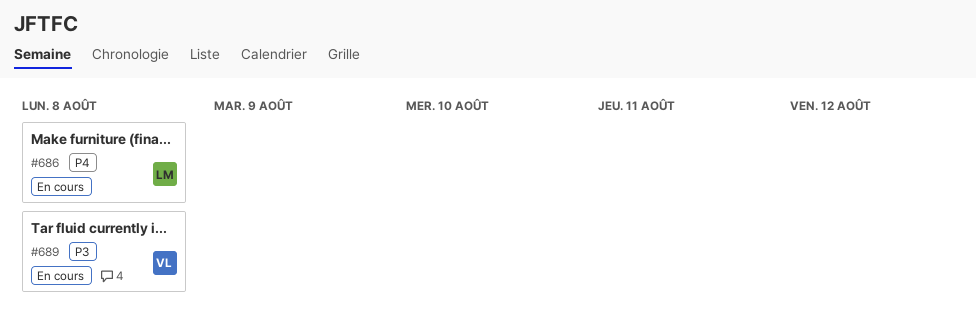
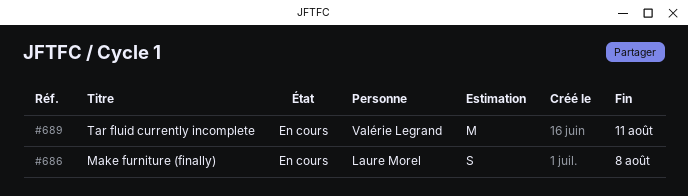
#689, due: Aug 8 -> Aug 11

